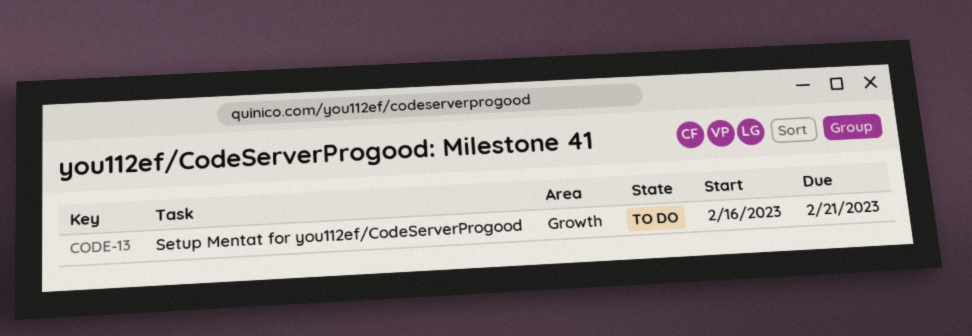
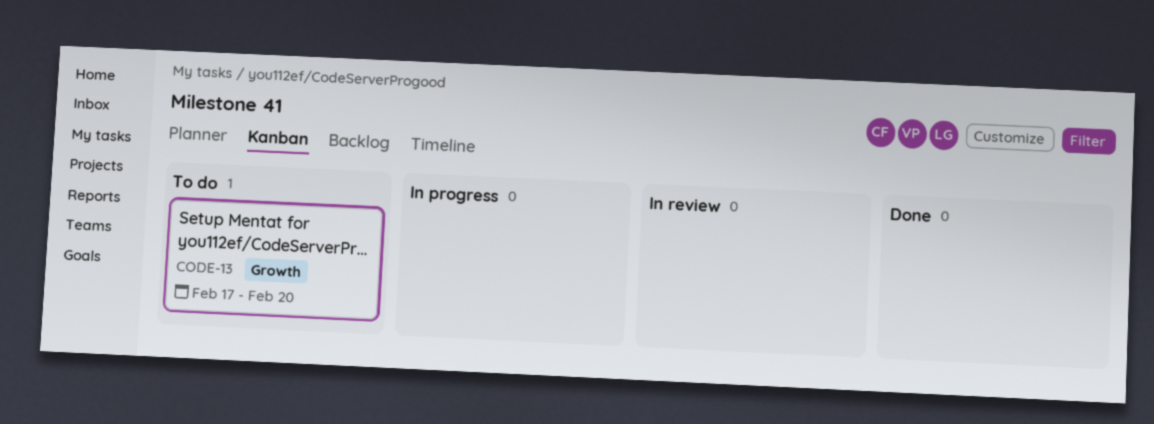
CODE-13, start: Feb 16 -> Feb 17
CODE-13, due: Feb 21 -> Feb 20

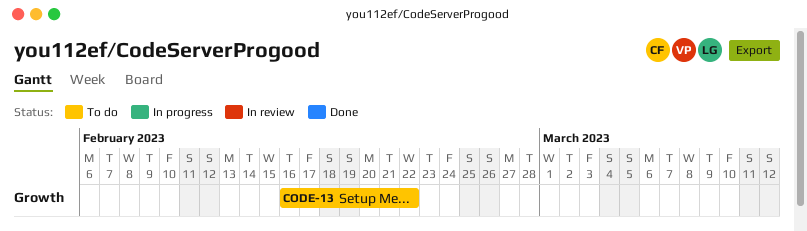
CODE-13, start: Feb 17 -> Feb 16
CODE-13, due: Feb 20 -> Feb 22

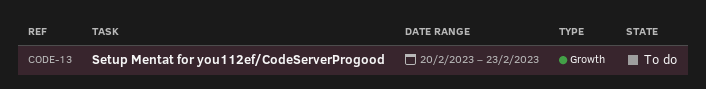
CODE-13, start: Feb 16 -> Feb 20
CODE-13, due: Feb 22 -> Feb 23

